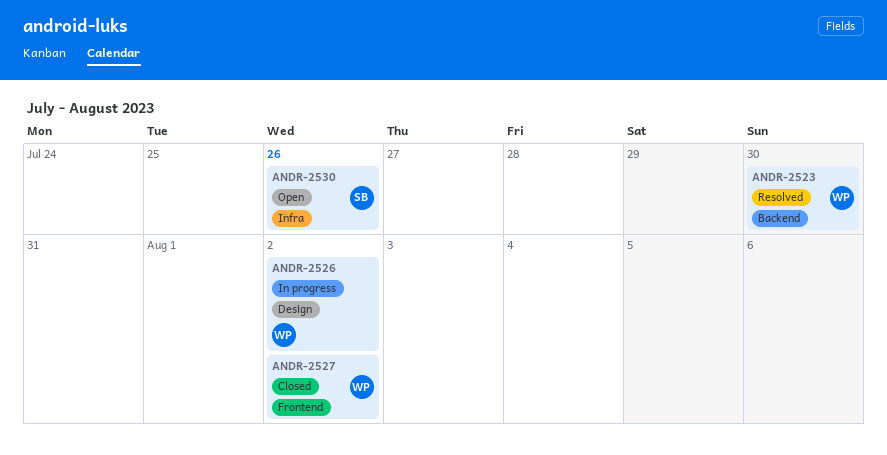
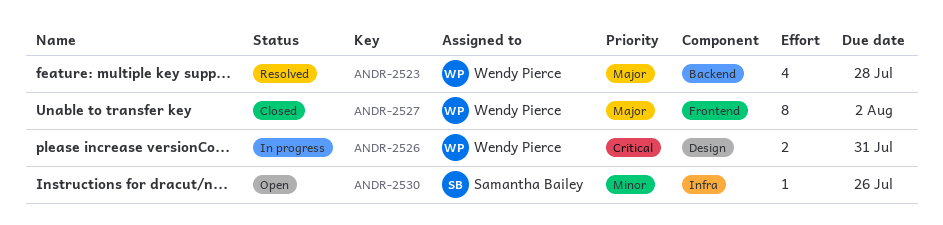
ANDR-2523, due: Jul 30 -> Jul 28
ANDR-2526, due: Aug 2 -> Jul 31

